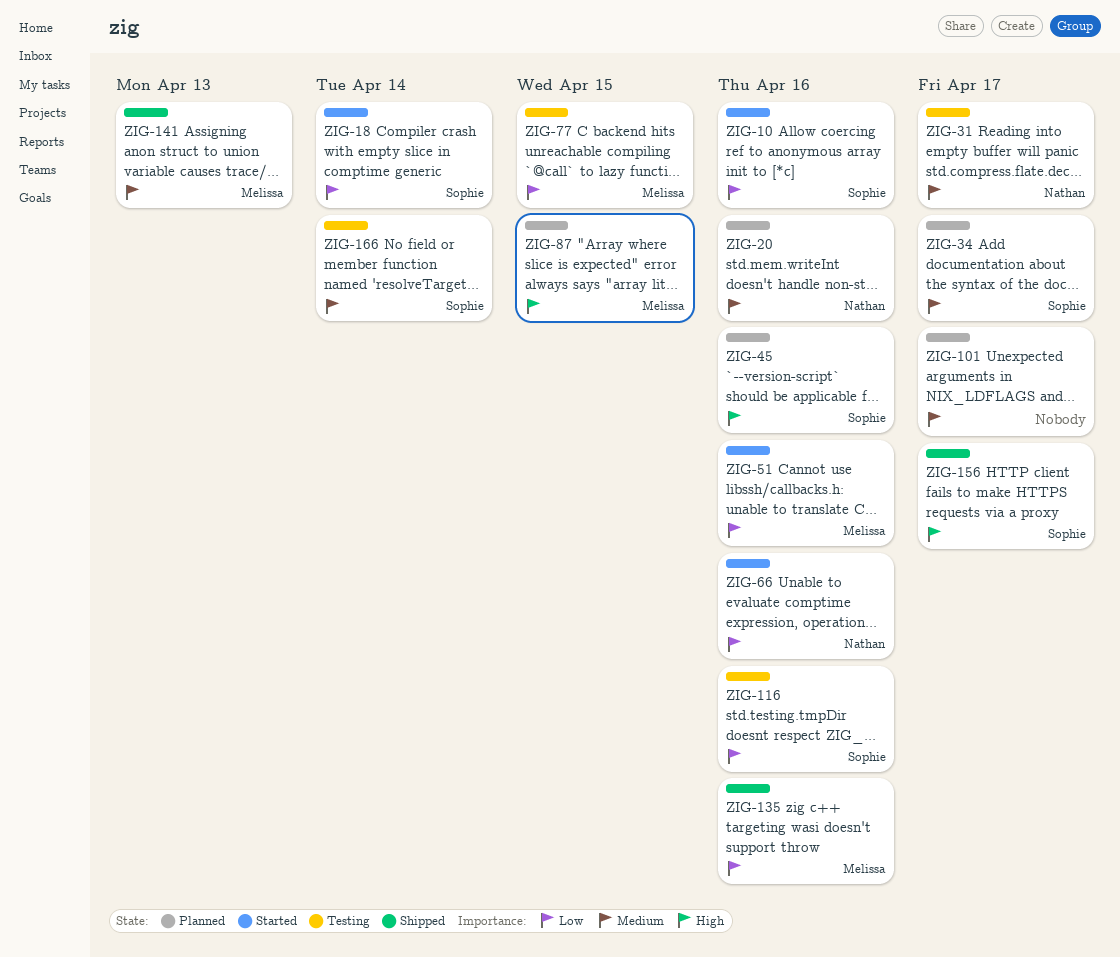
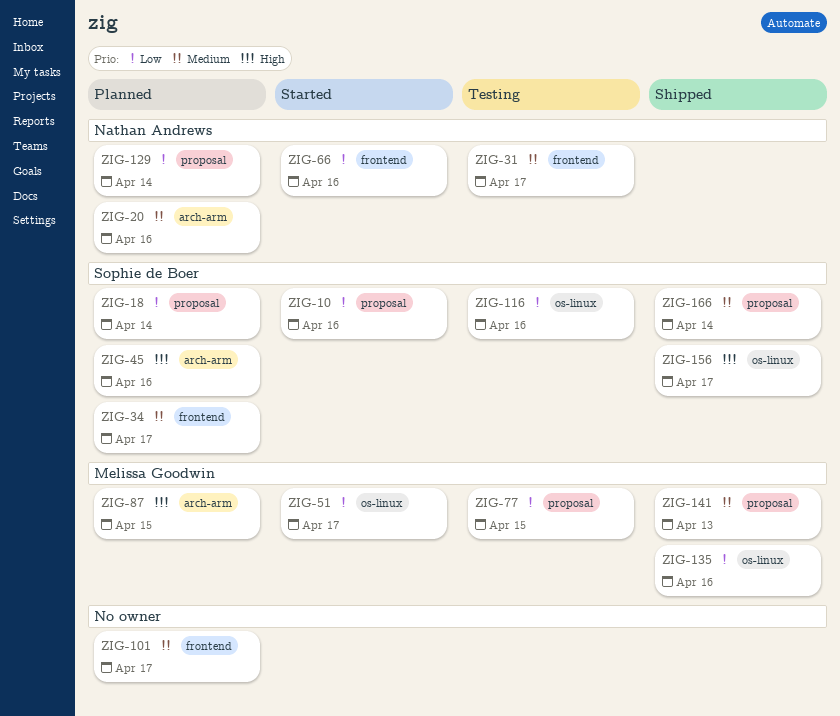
ZIG-18, status: Started -> Planned
ZIG-51, due: Apr 16 -> Apr 17
ZIG-129: none -> present
ZIG-166, status: Testing -> Shipped

